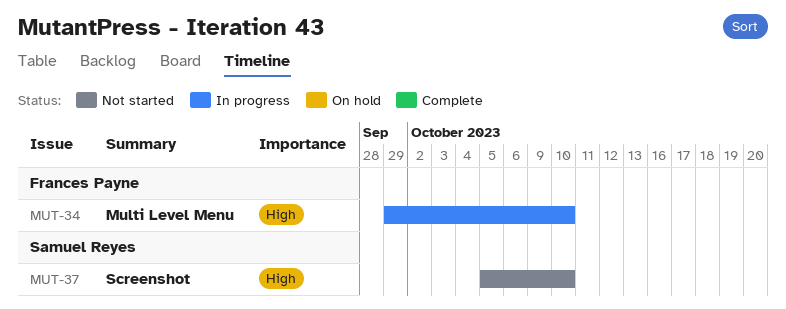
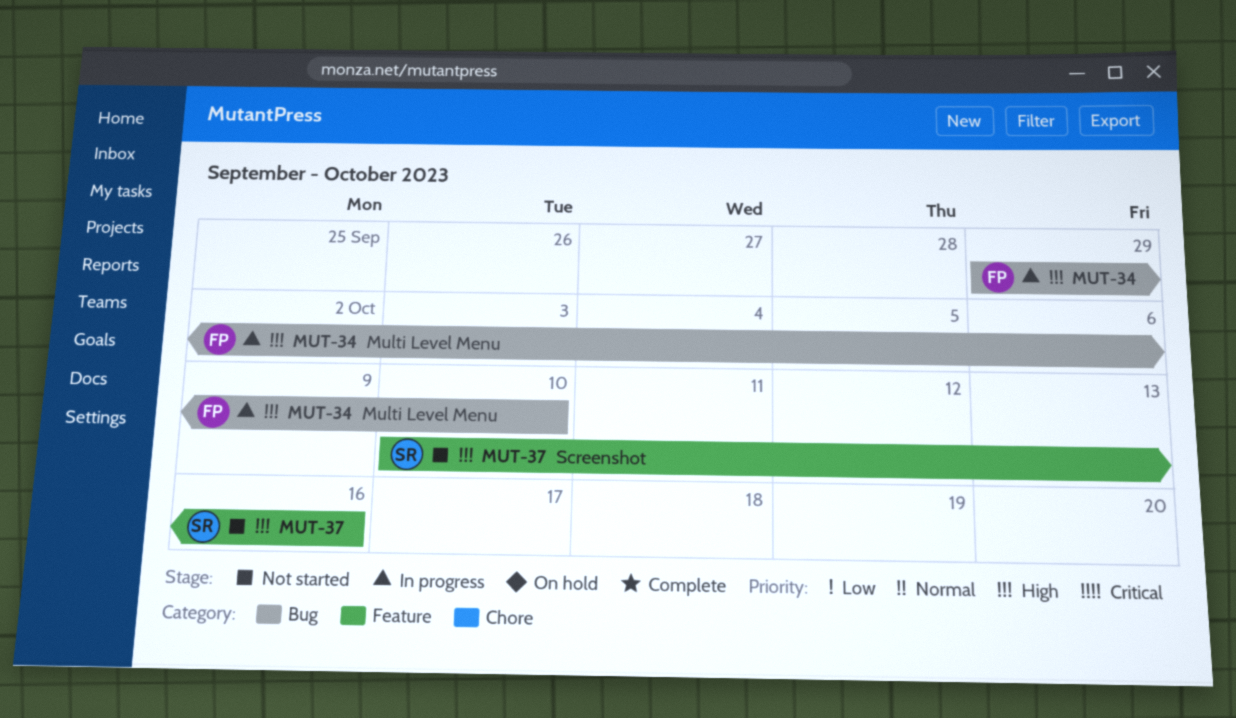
MUT-37, start: Oct 5 -> Oct 10
MUT-37, due: Oct 10 -> Oct 16

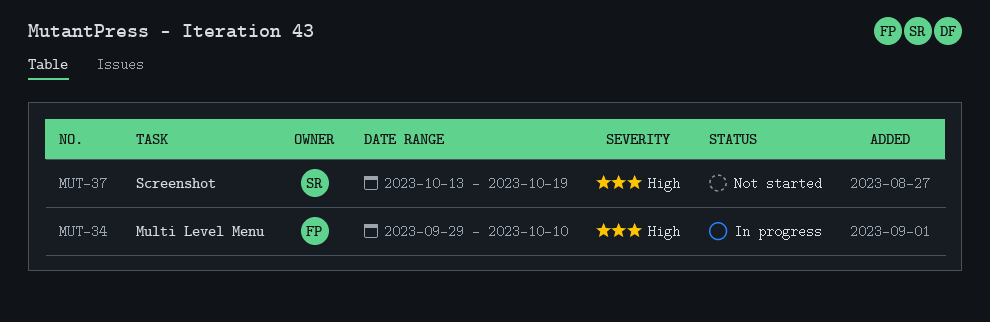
MUT-37, start: Oct 10 -> Oct 13
MUT-37, due: Oct 16 -> Oct 19

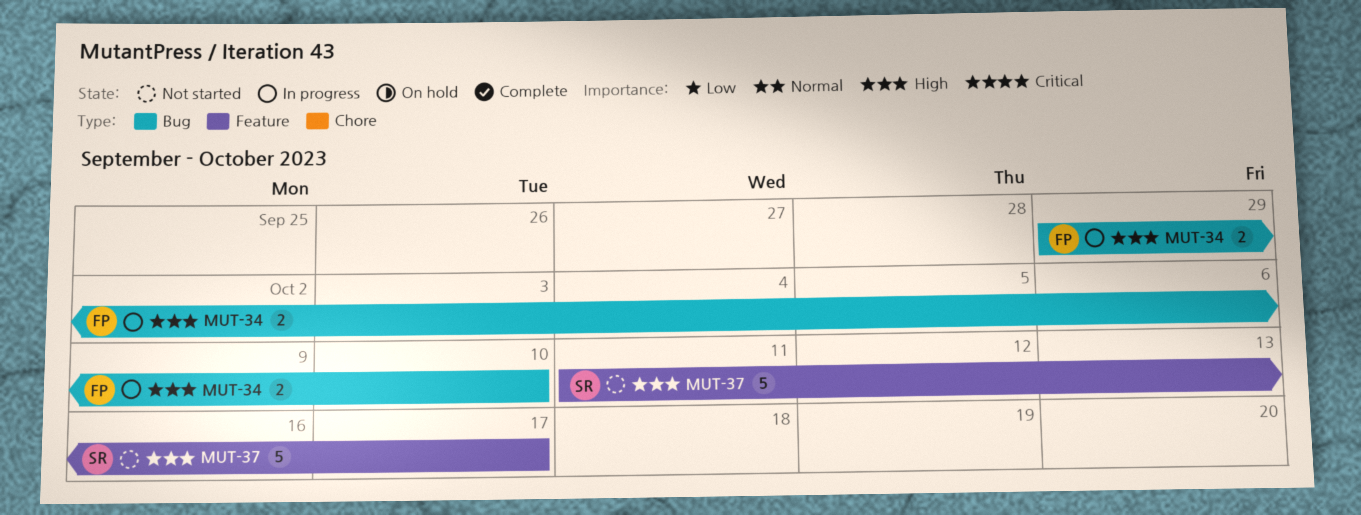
MUT-37, start: Oct 13 -> Oct 11
MUT-37, due: Oct 19 -> Oct 17

